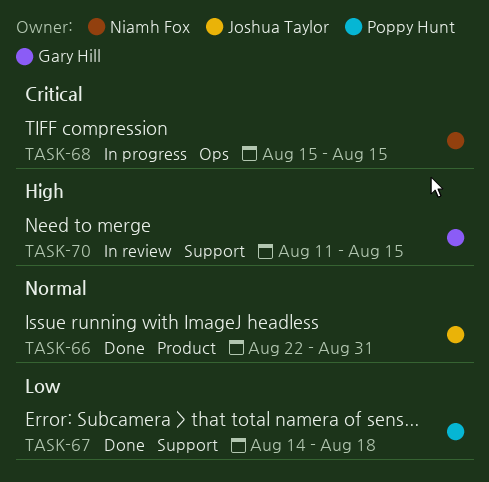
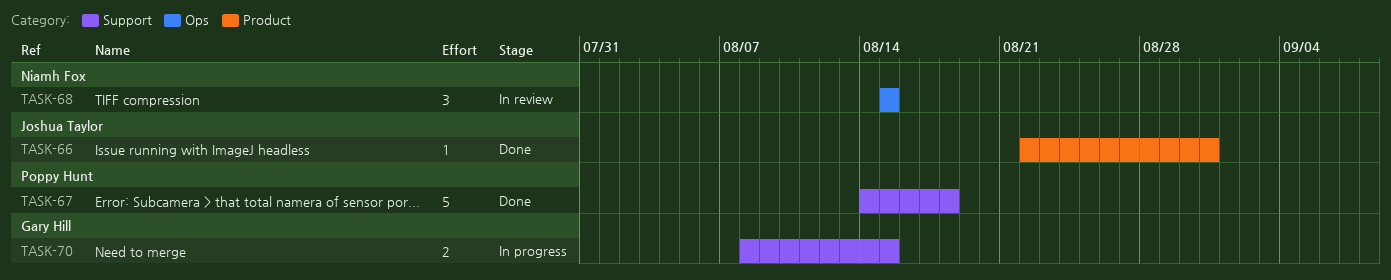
TASK-68, status: In progress -> In review
TASK-70, status: In review -> In progress
TASK-70, start: Aug 11 -> Aug 8

